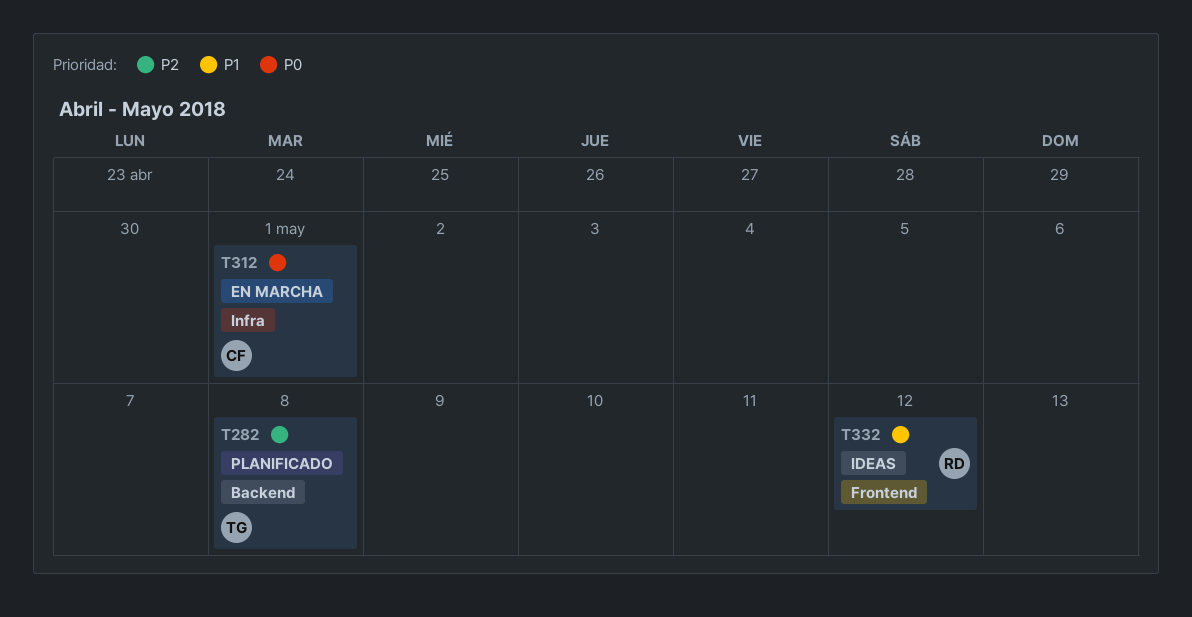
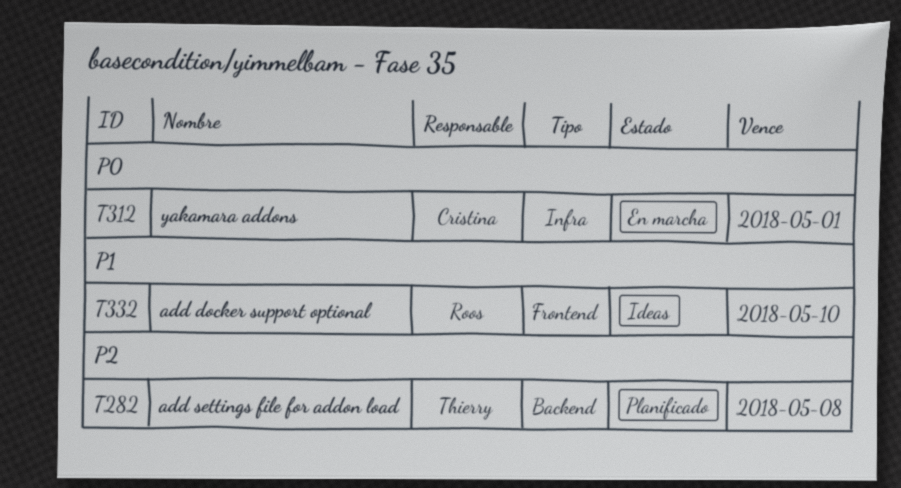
T332, due: May 12 -> May 10

